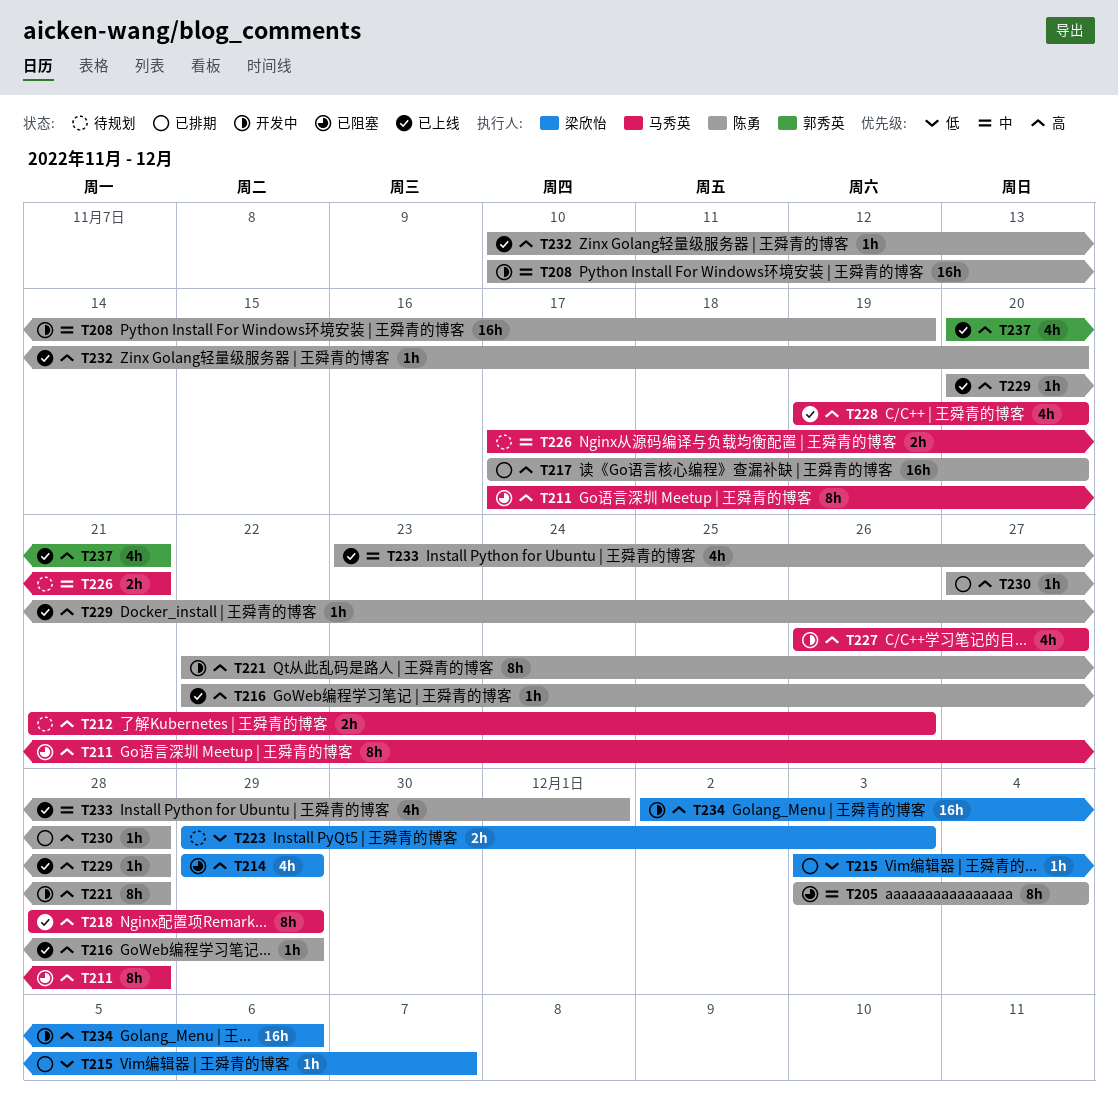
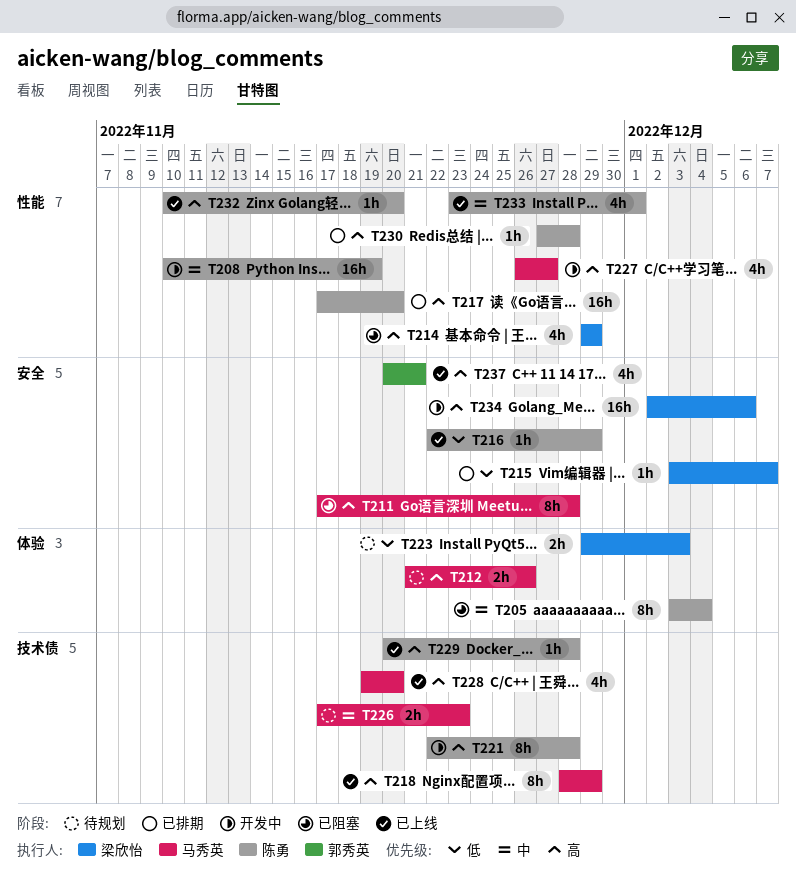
T216, priority: 高 -> 低
T226, due: Nov 21 -> Nov 23

